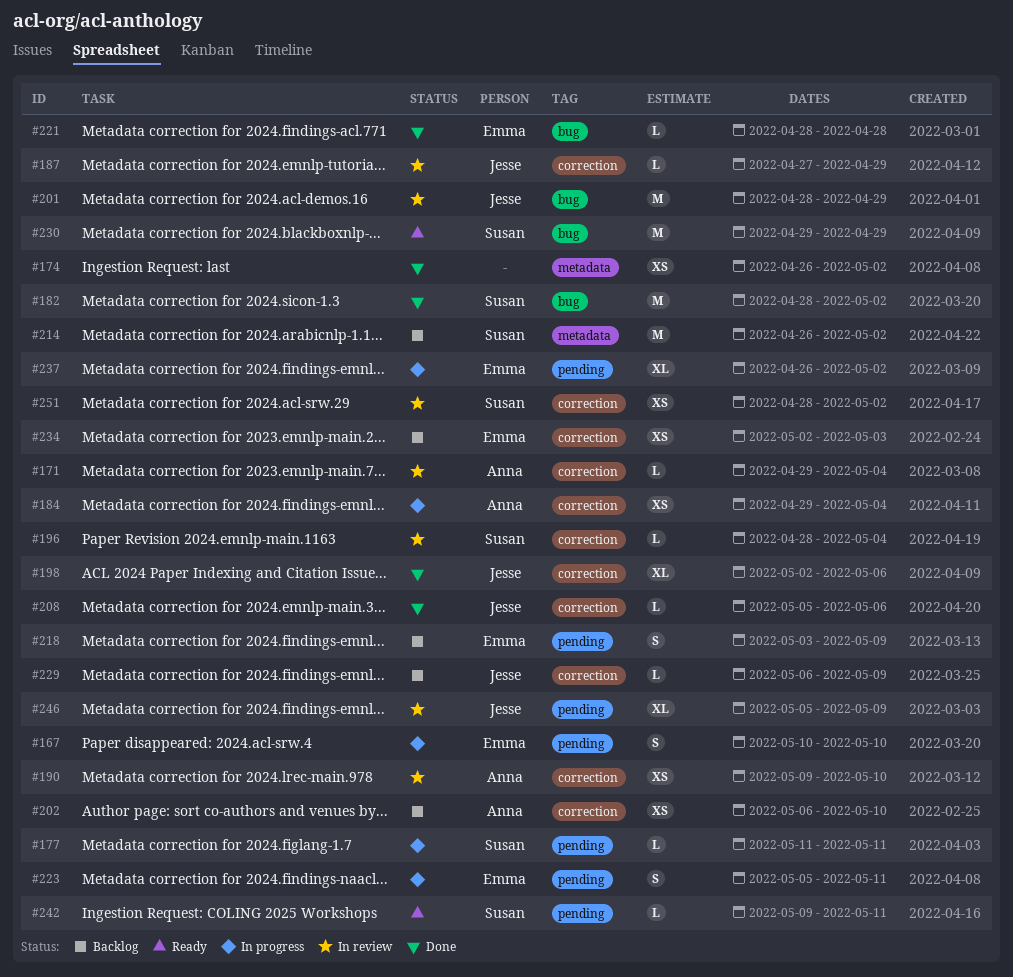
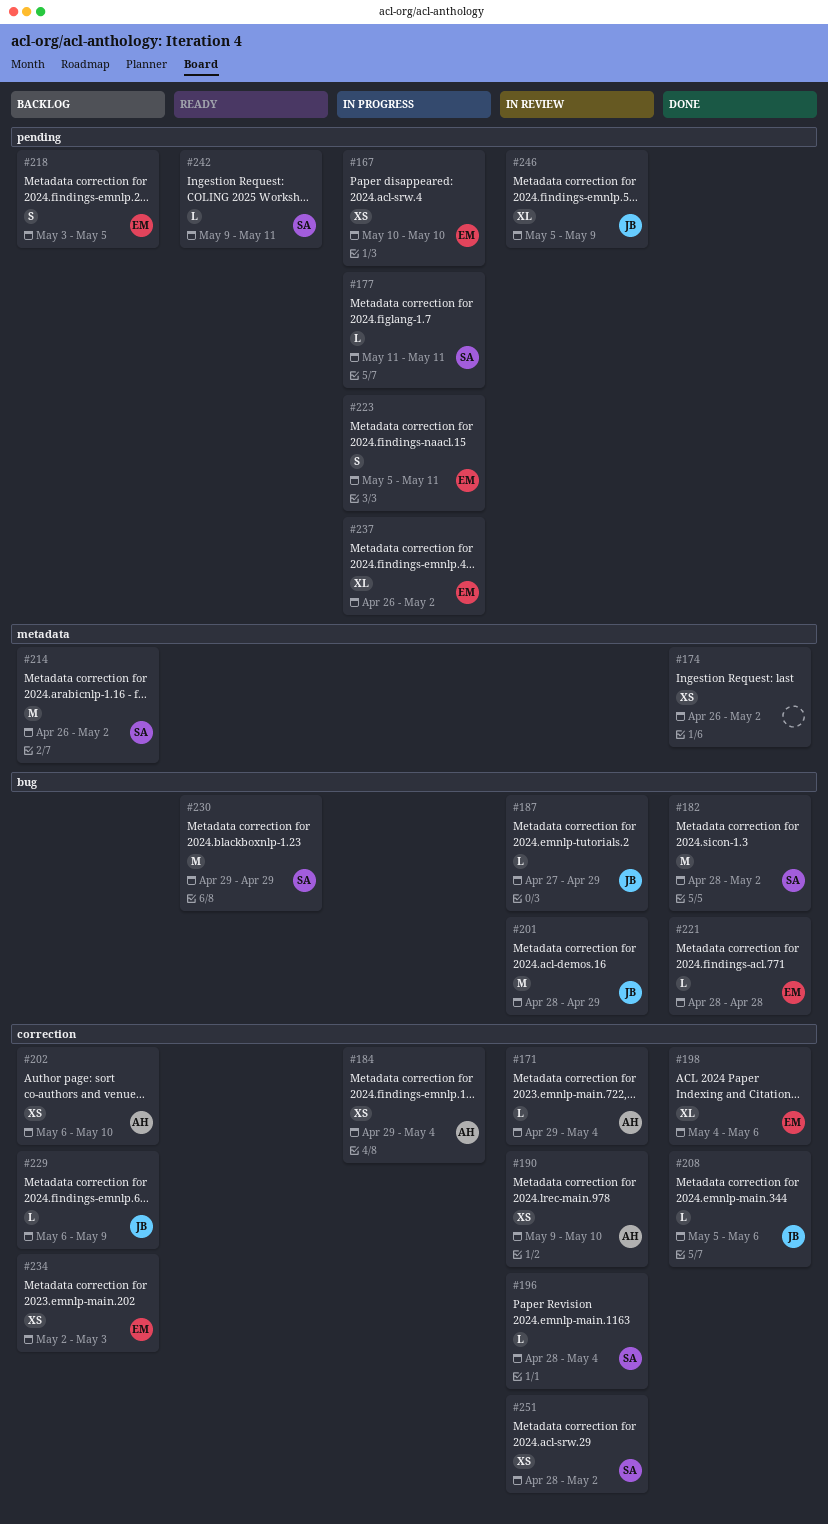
#167, estimate: S -> XS
#187, label: correction -> bug
#198, owner: Jesse -> Emma
#198, start: May 2 -> May 4
#218, due: May 9 -> May 5

